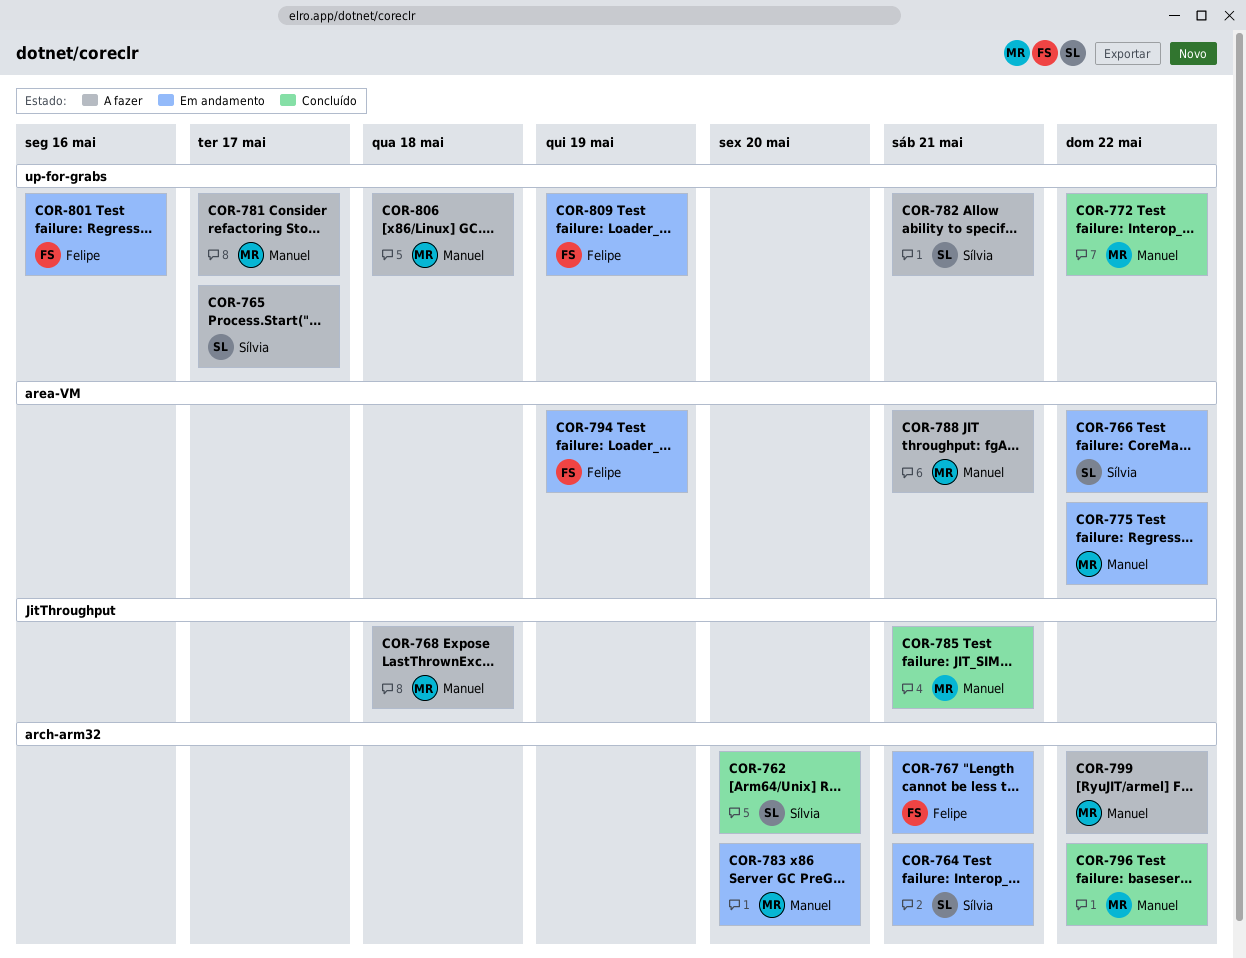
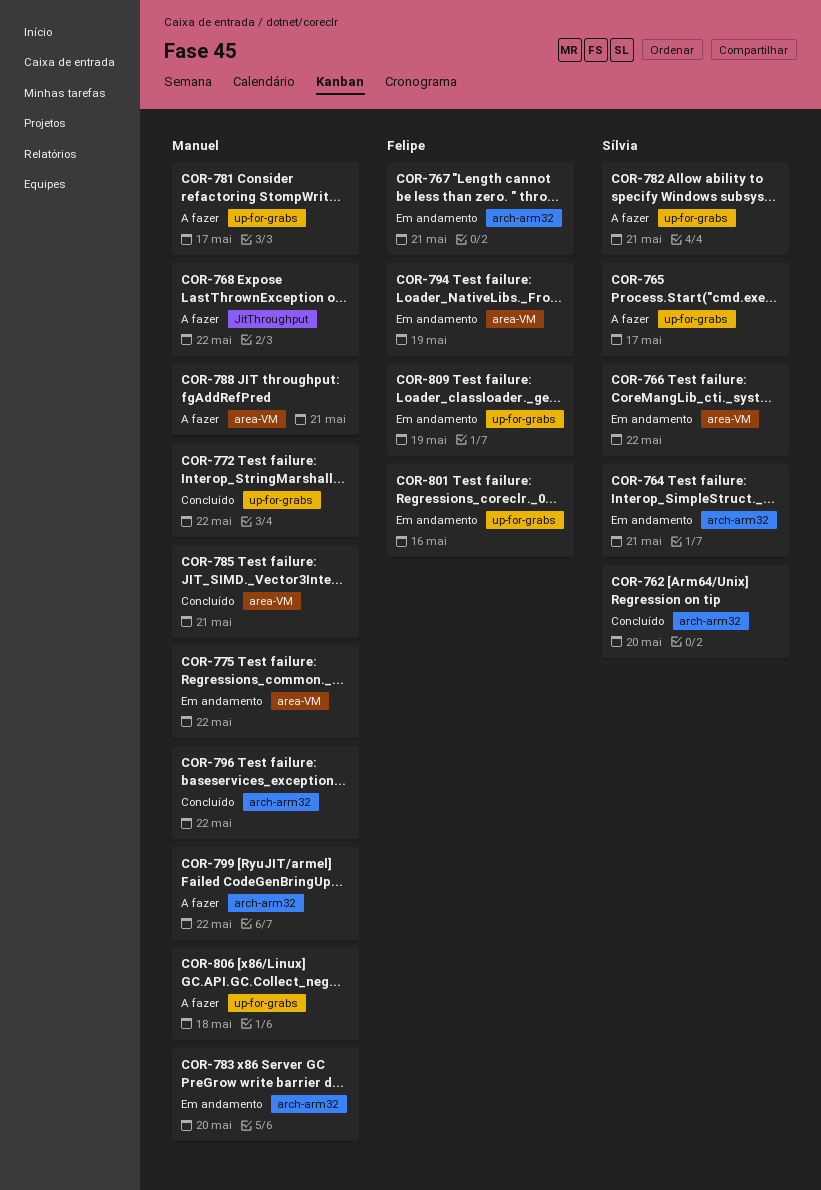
COR-768, due: May 18 -> May 22
COR-785, label: JitThroughput -> area-VM

